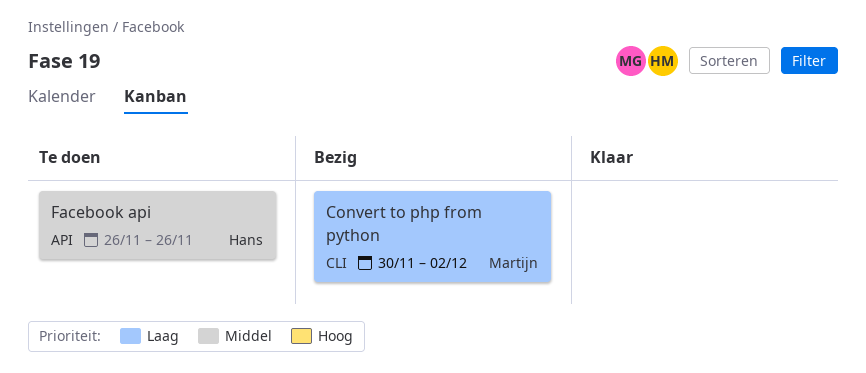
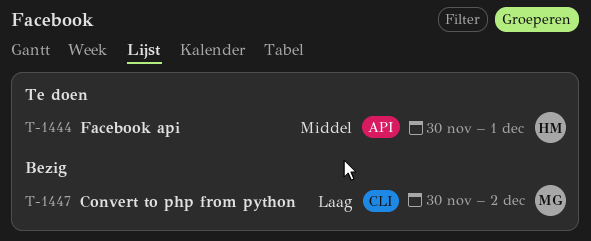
Facebook api, start: Nov 26 -> Nov 30
Facebook api, due: Nov 26 -> Dec 1

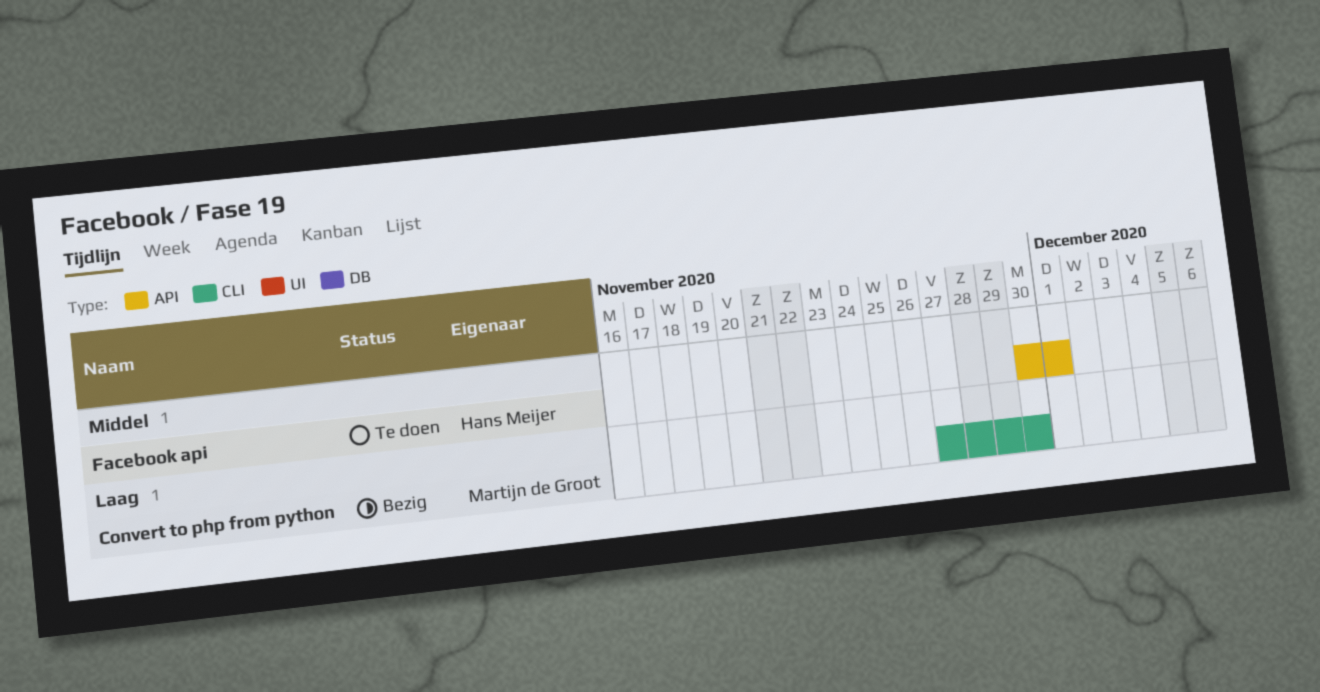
Convert to php from python, start: Nov 30 -> Nov 27
Convert to php from python, due: Dec 2 -> Nov 30

